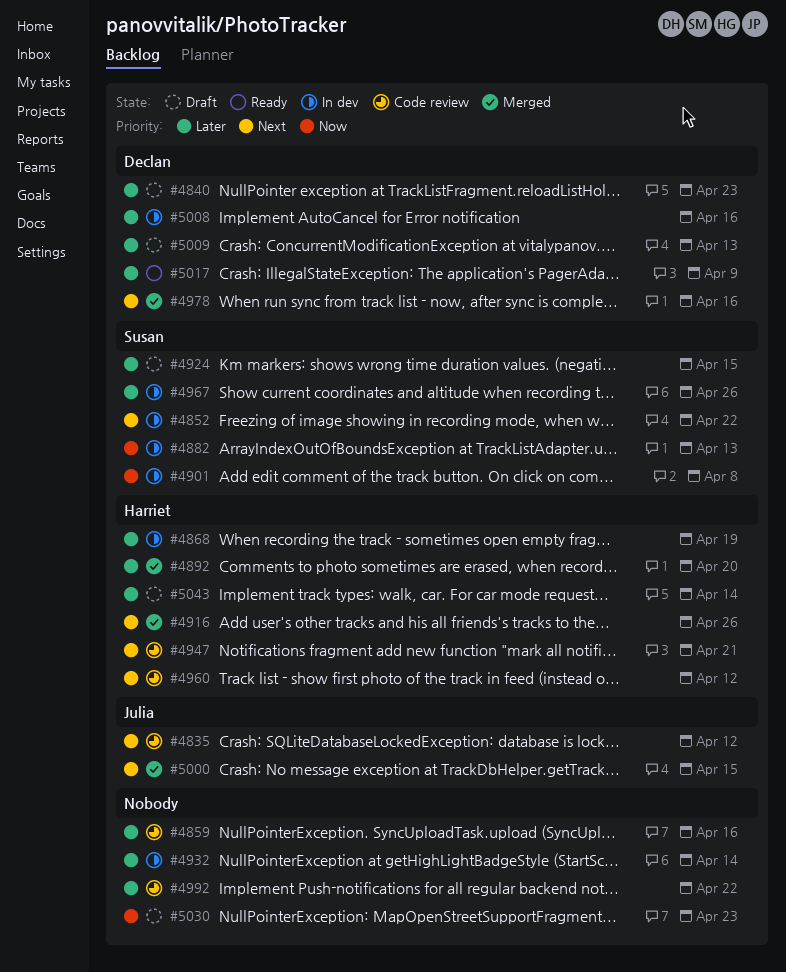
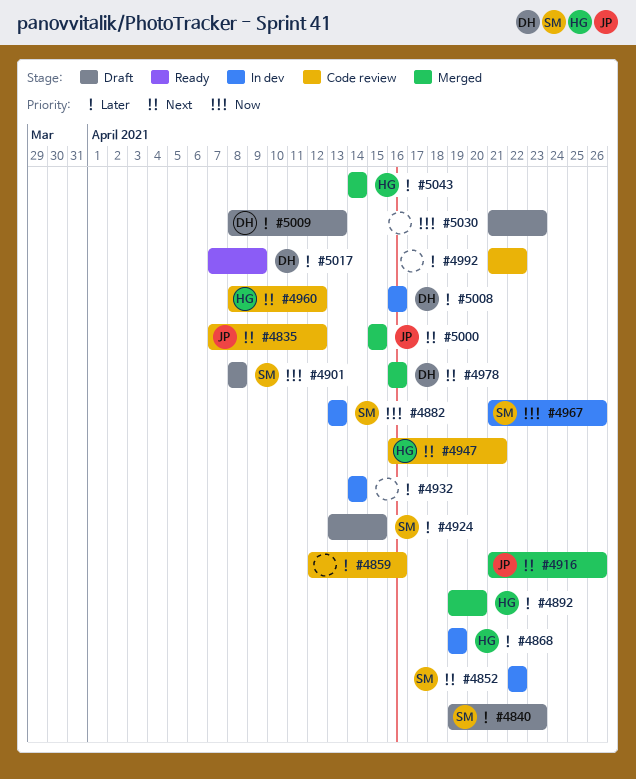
#4840, owner: Declan -> Susan
#4901, status: In dev -> Draft
#4916, owner: Harriet -> Julia
#4967, priority: Later -> Now
#5043, status: Draft -> Merged

